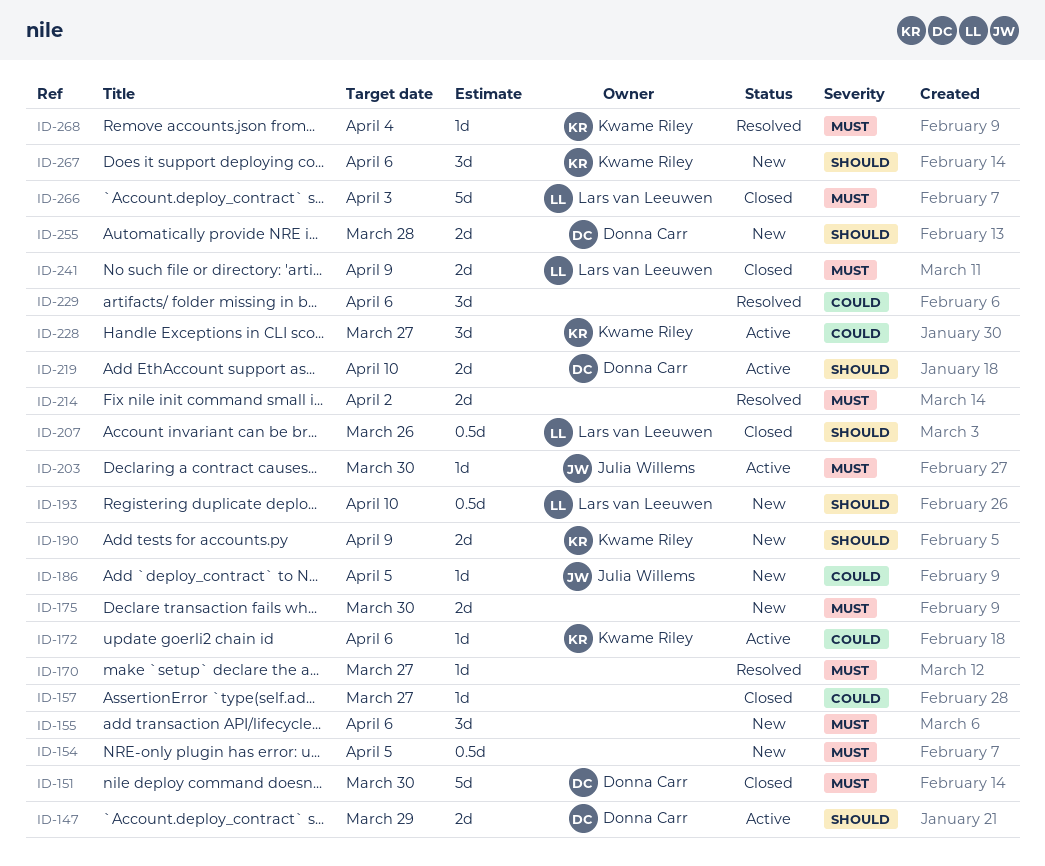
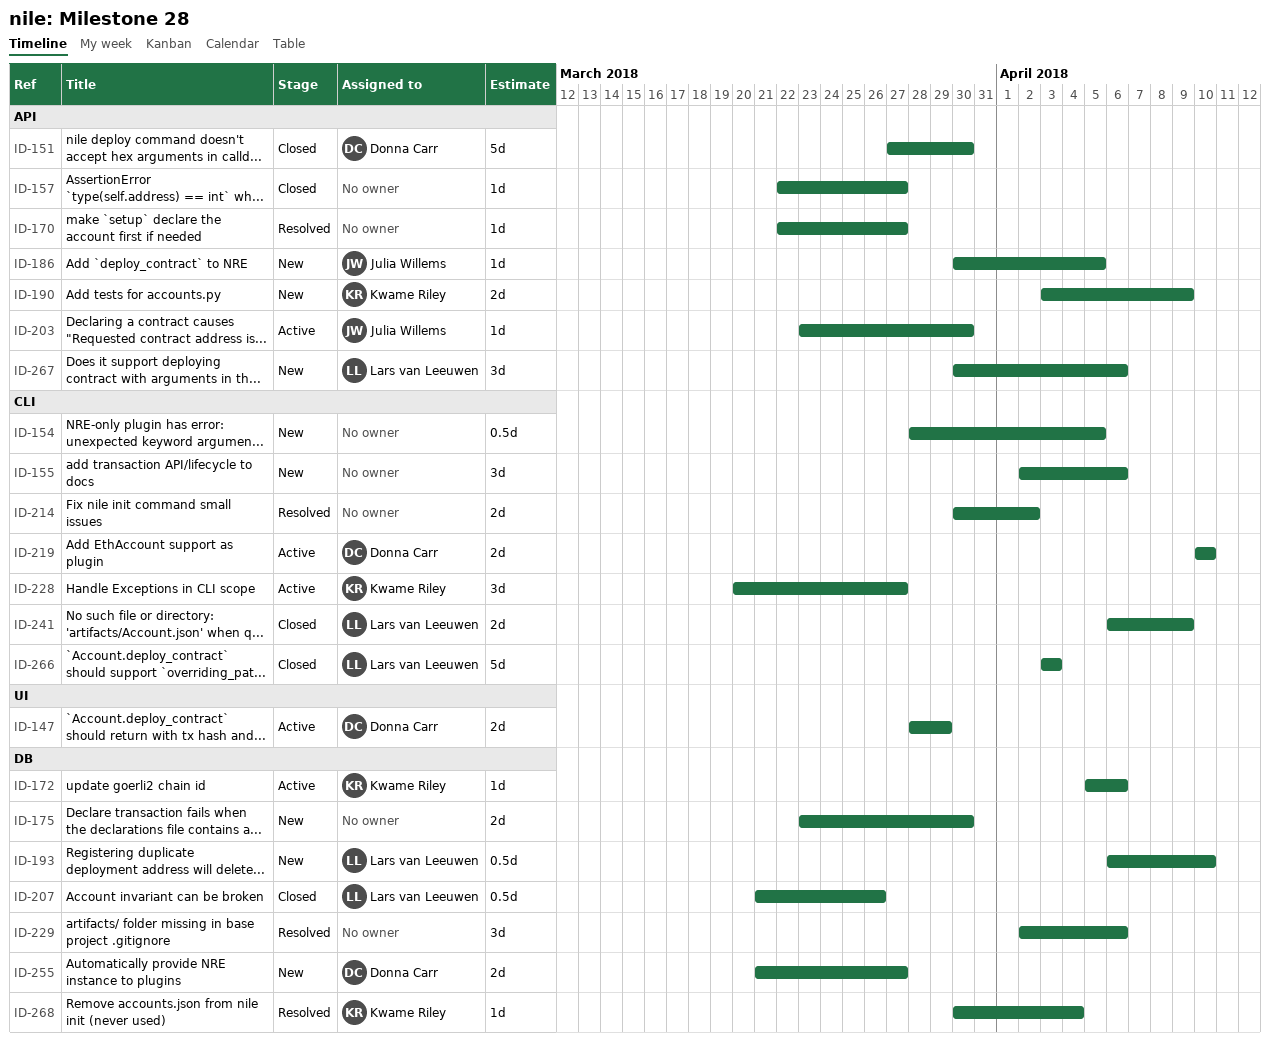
ID-255, due: Mar 28 -> Mar 27
ID-267, owner: Kwame Riley -> Lars van Leeuwen

